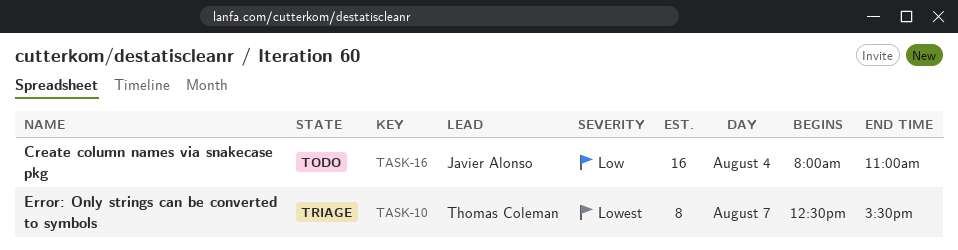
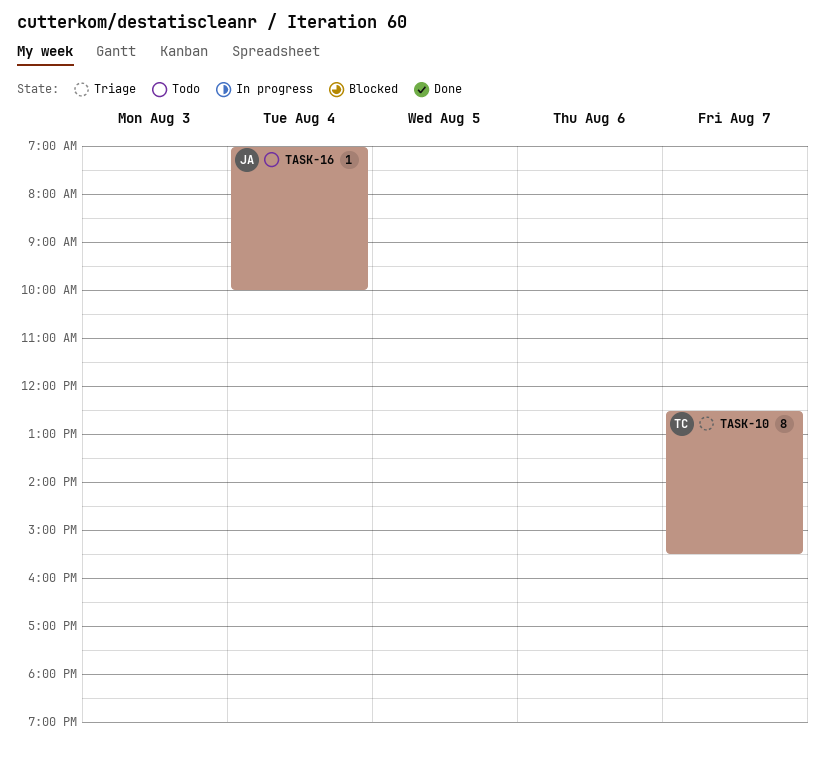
TASK-16, estimate: 16 -> 1
TASK-16, begins: 08:00 -> 07:00
TASK-16, ends: 11:00 -> 10:00

